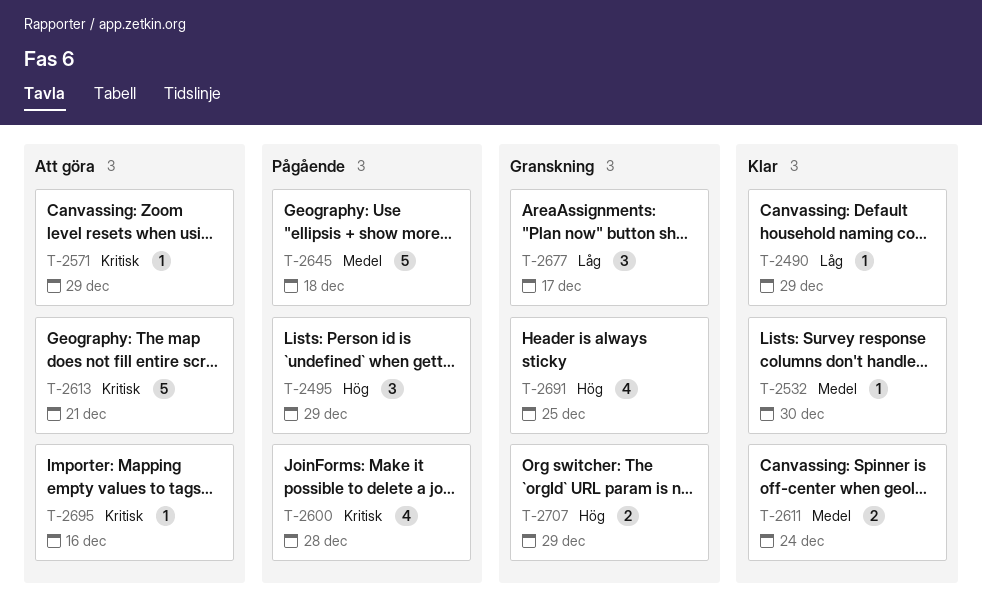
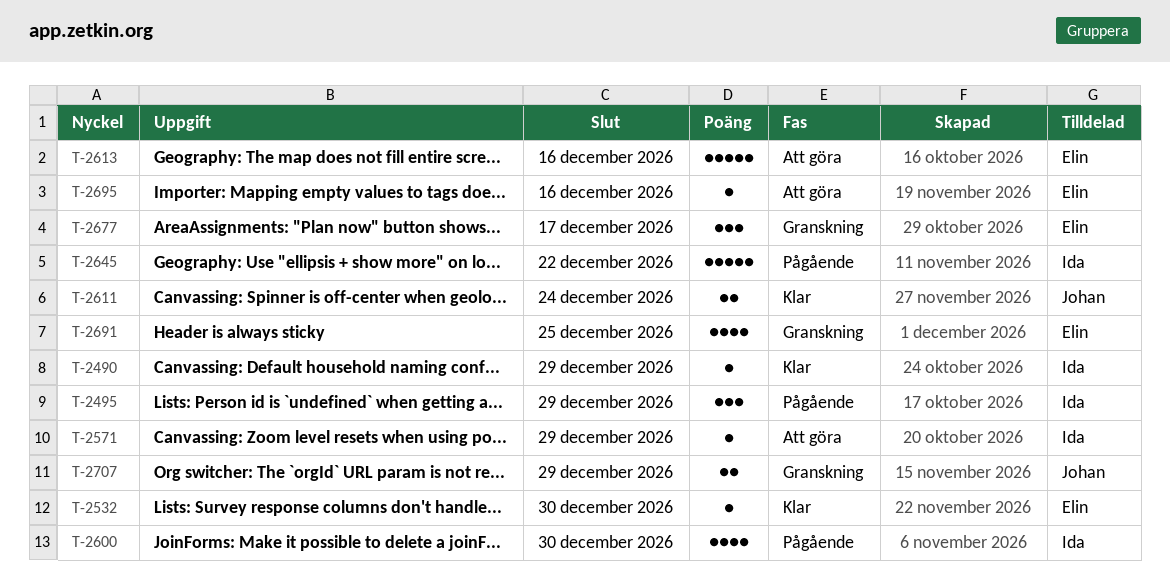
T-2600, due: Dec 28 -> Dec 30
T-2613, due: Dec 21 -> Dec 16
T-2645, due: Dec 18 -> Dec 22

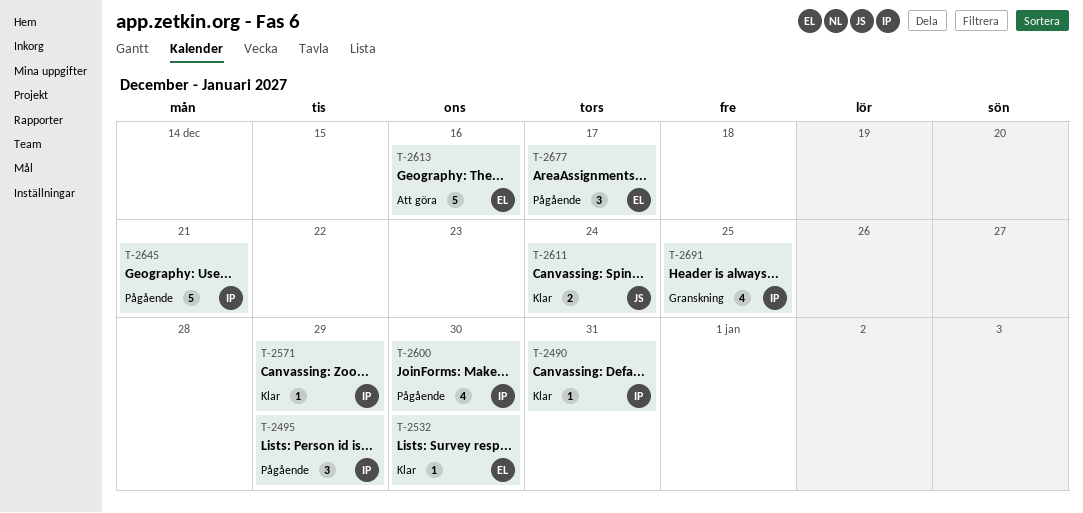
T-2490, due: Dec 29 -> Dec 31
T-2571, status: Att göra -> Klar
T-2645, due: Dec 22 -> Dec 21
T-2677, status: Granskning -> Pågående
T-2691, owner: Elin -> Ida
T-2695: present -> none
T-2707: present -> none

